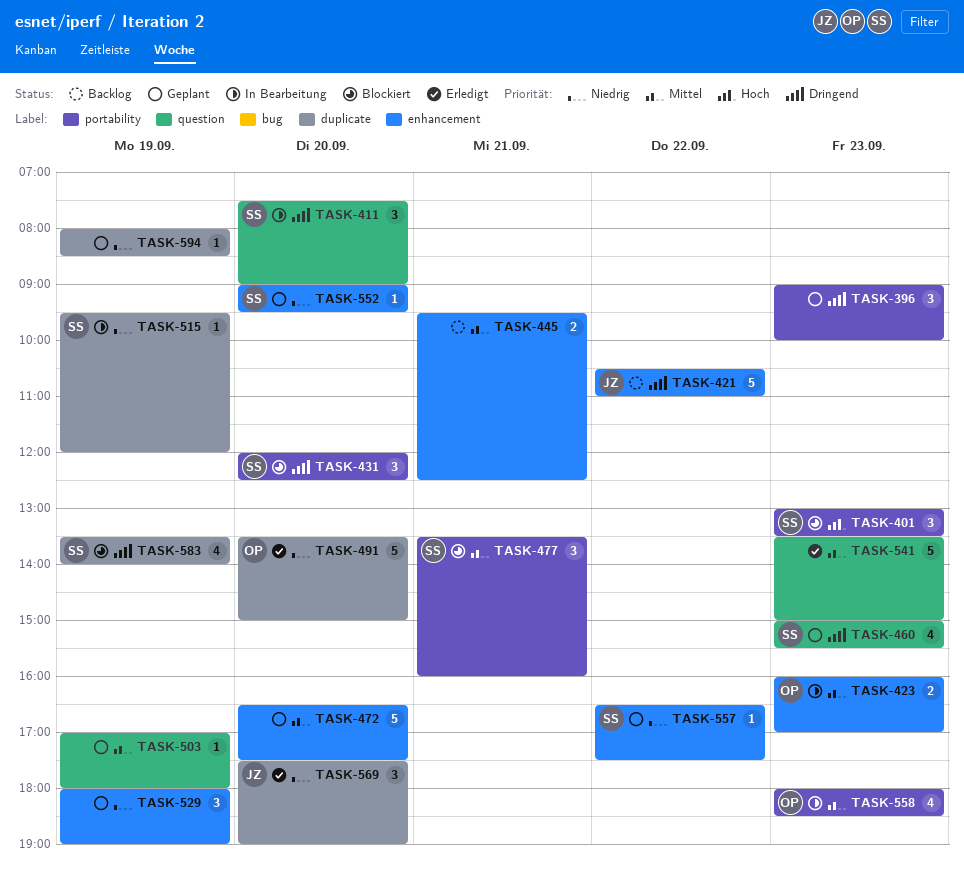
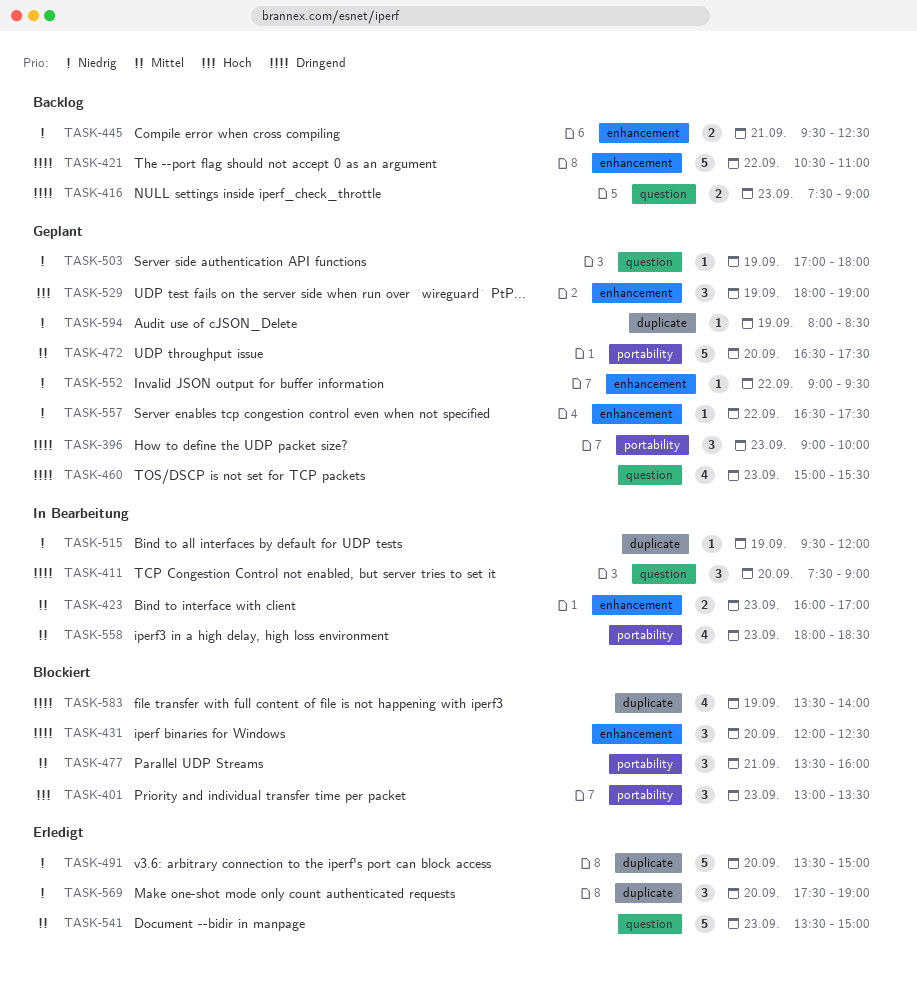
TASK-416: none -> present
TASK-431, label: portability -> enhancement
TASK-445, priority: Mittel -> Niedrig
TASK-472, label: enhancement -> portability
TASK-503, priority: Mittel -> Niedrig
TASK-529, priority: Niedrig -> Hoch
TASK-552, day: Sep 20 -> Sep 22

